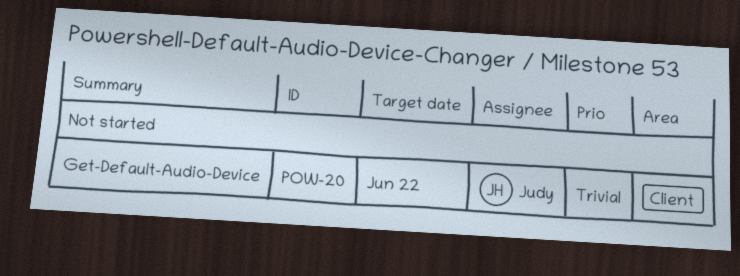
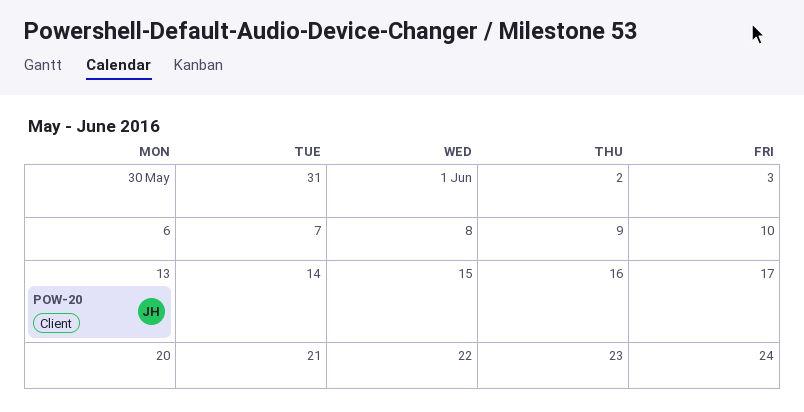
POW-20, due: Jun 22 -> Jun 13

